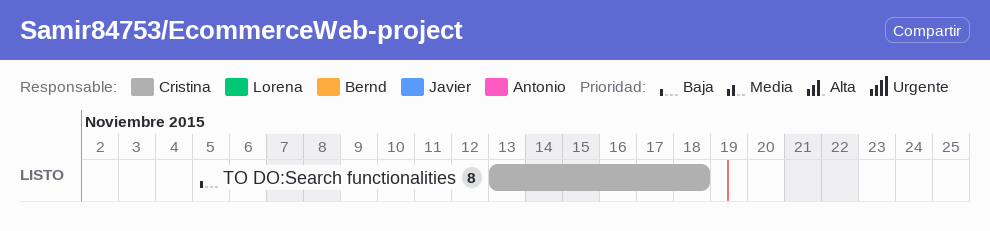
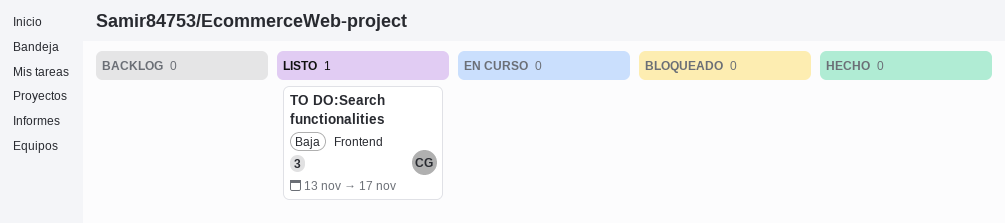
TO DO:Search functionalities, estimate: 8 -> 3
TO DO:Search functionalities, due: Nov 18 -> Nov 17

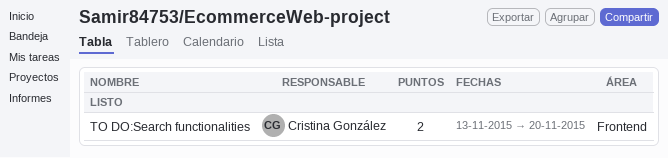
TO DO:Search functionalities, estimate: 3 -> 2
TO DO:Search functionalities, due: Nov 17 -> Nov 20

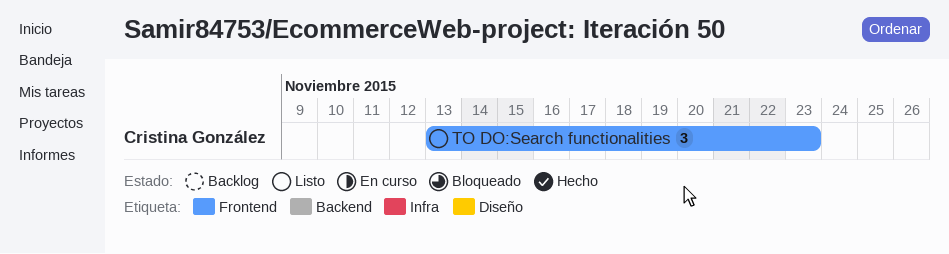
TO DO:Search functionalities, estimate: 2 -> 3
TO DO:Search functionalities, due: Nov 20 -> Nov 23

